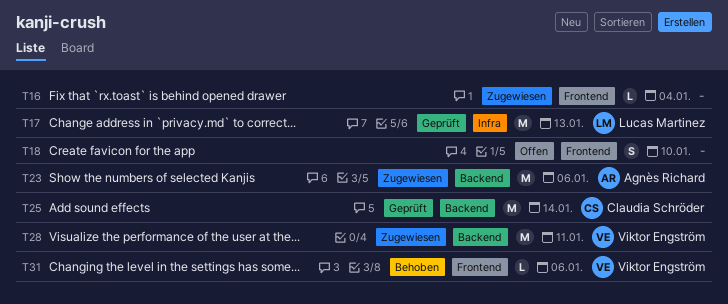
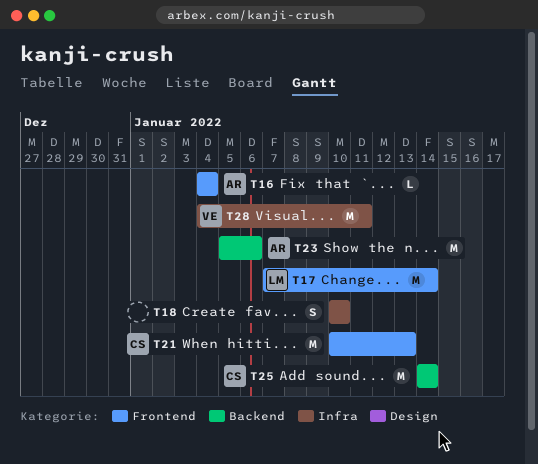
T16, owner: none -> Agnès Richard
T17, label: Infra -> Frontend
T17, due: Jan 13 -> Jan 14
T18, label: Frontend -> Infra
T21: none -> present
T28, label: Backend -> Infra
T31: present -> none

